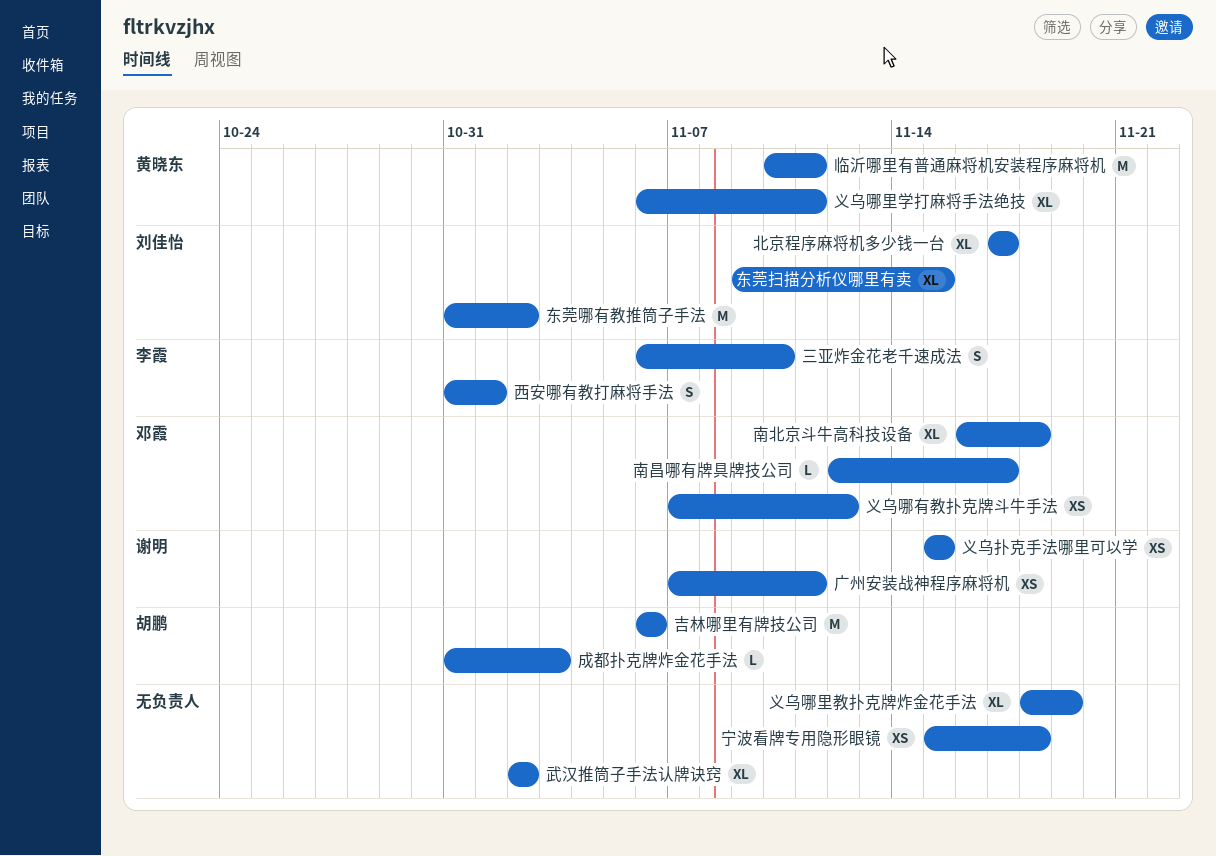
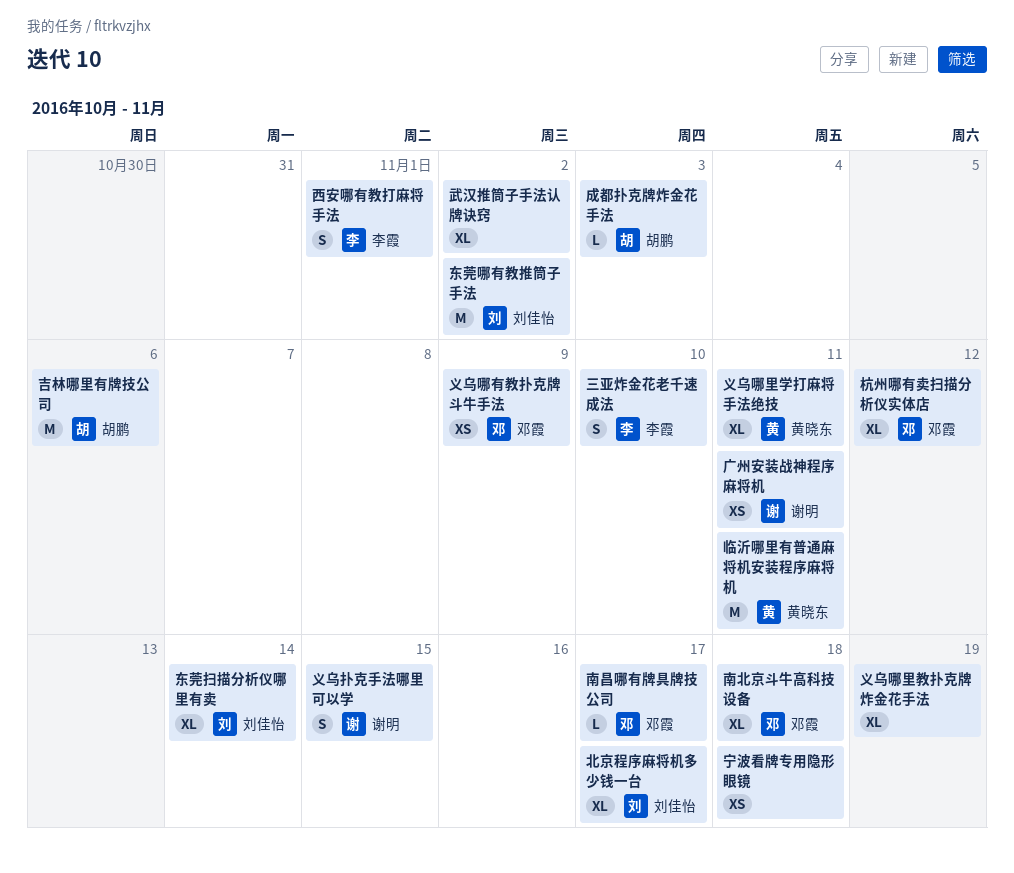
东莞扫描分析仪哪里有卖, due: Nov 15 -> Nov 14
义乌哪有教扑克牌斗牛手法, due: Nov 12 -> Nov 9
义乌扑克手法哪里可以学, estimate: XS -> S
杭州哪有卖扫描分析仪实体店: none -> present

